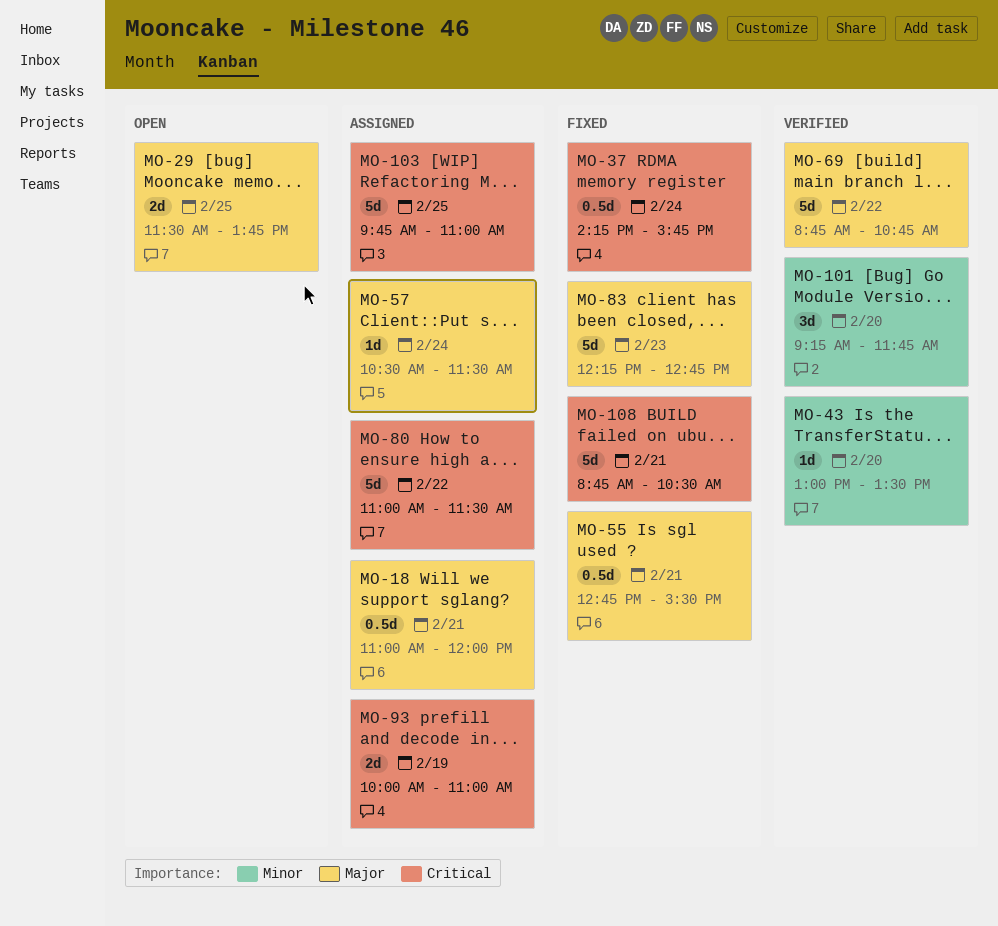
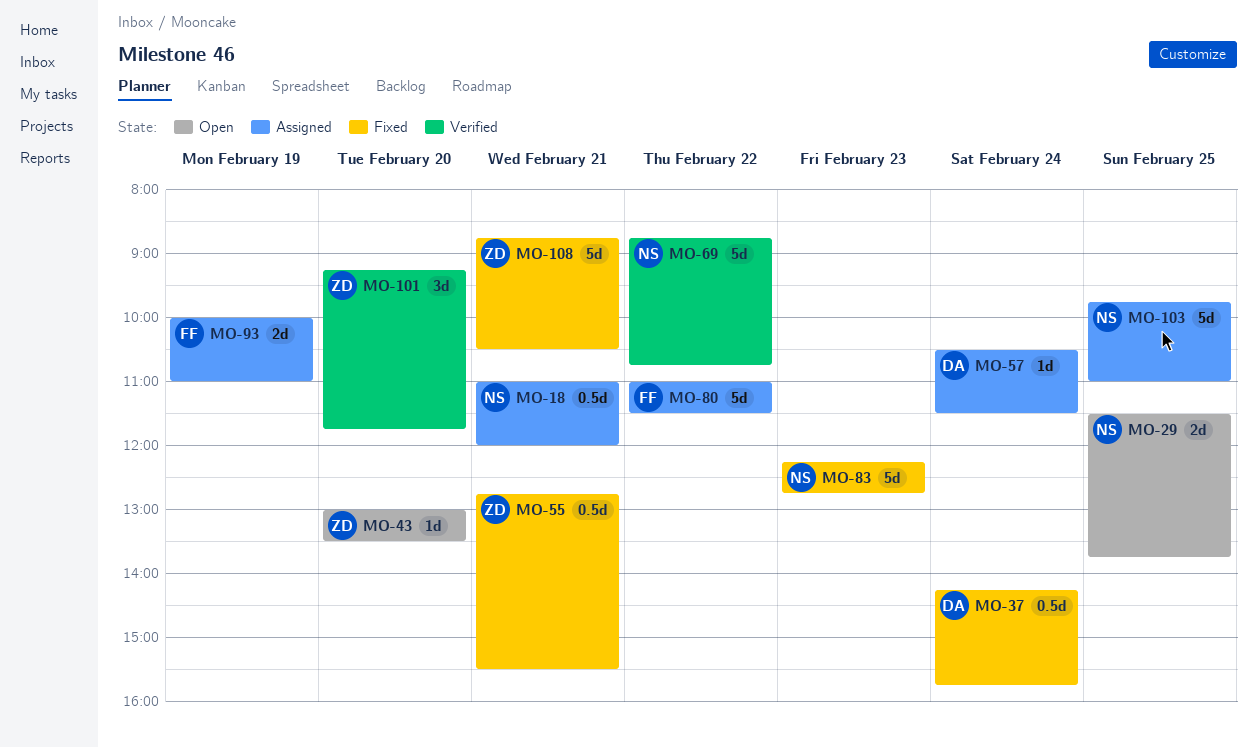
MO-43, status: Verified -> Open

